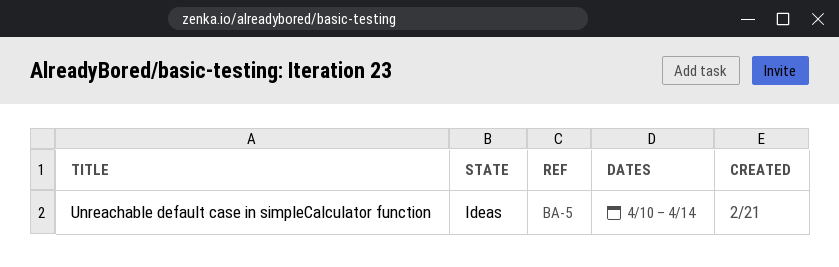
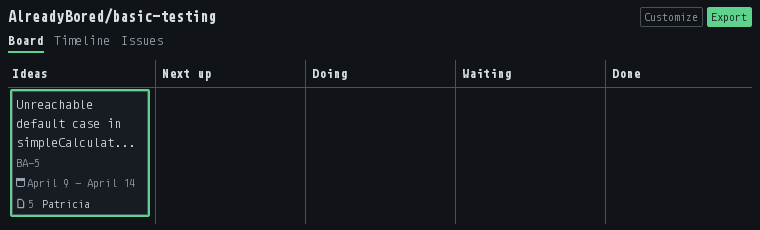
BA-5, start: Apr 10 -> Apr 9

